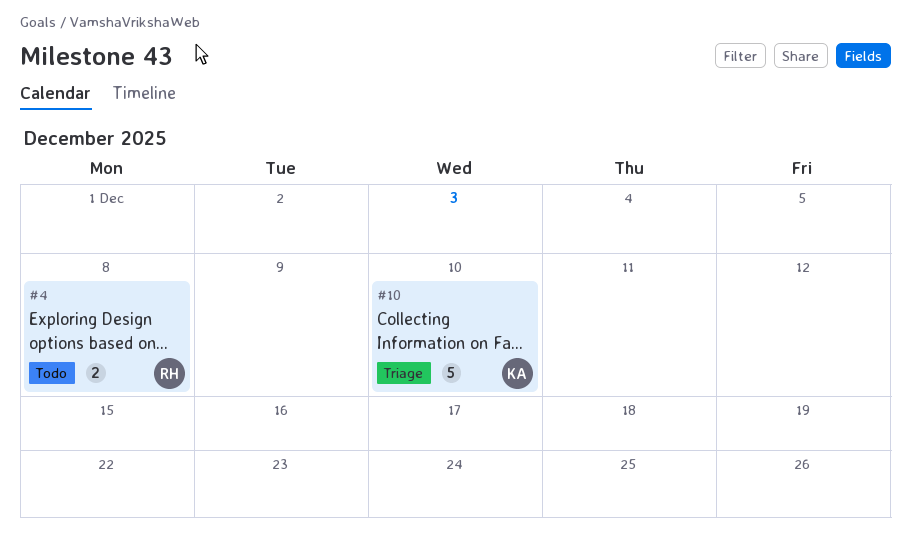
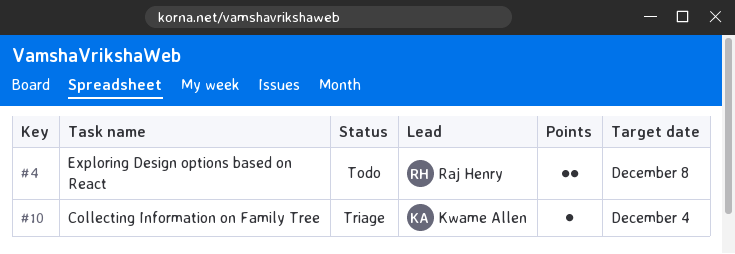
#10, estimate: 5 -> 1
#10, due: Dec 10 -> Dec 4

